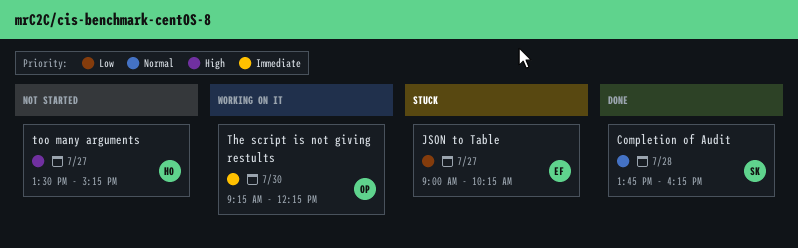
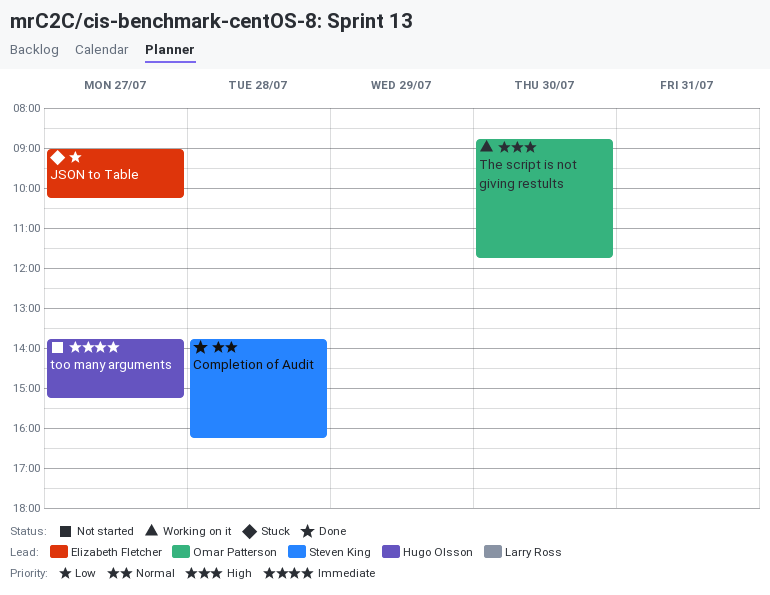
The script is not giving restults, priority: Immediate -> High
The script is not giving restults, begins: 09:15 -> 08:45
The script is not giving restults, ends: 12:15 -> 11:45
too many arguments, priority: High -> Immediate
too many arguments, begins: 13:30 -> 13:45

